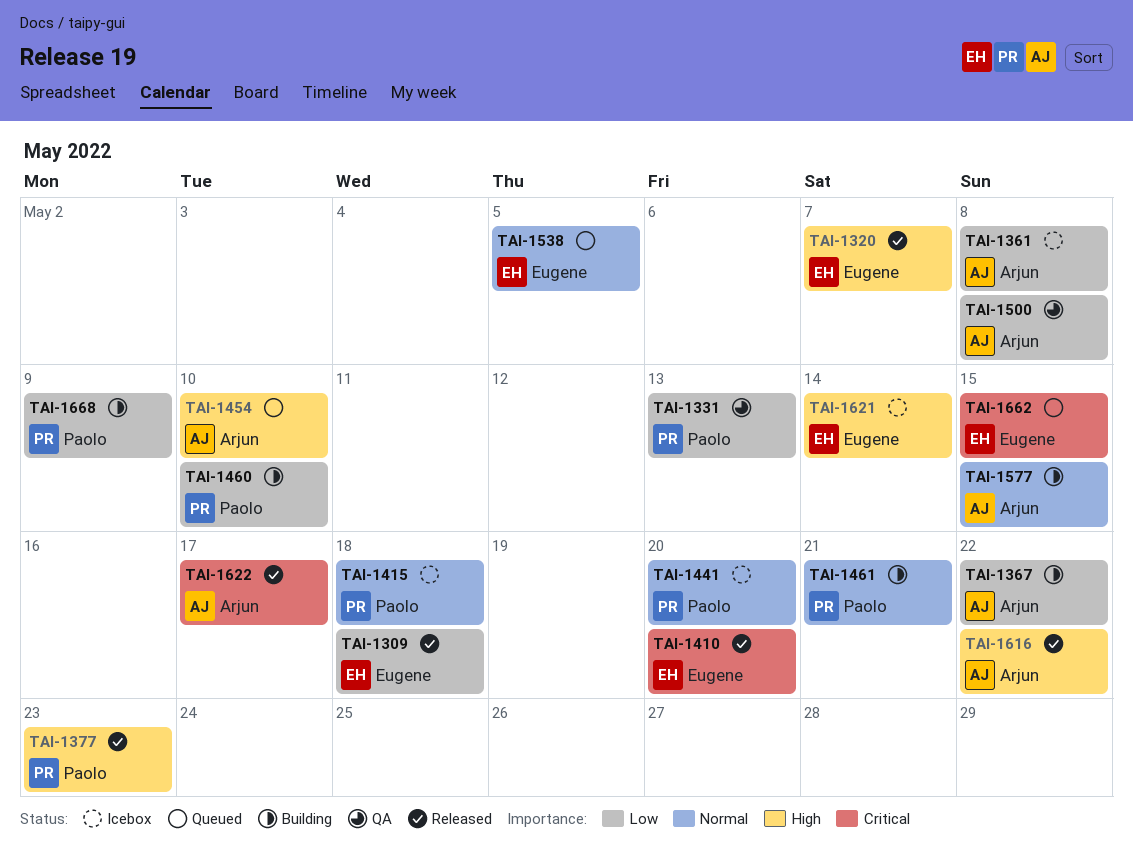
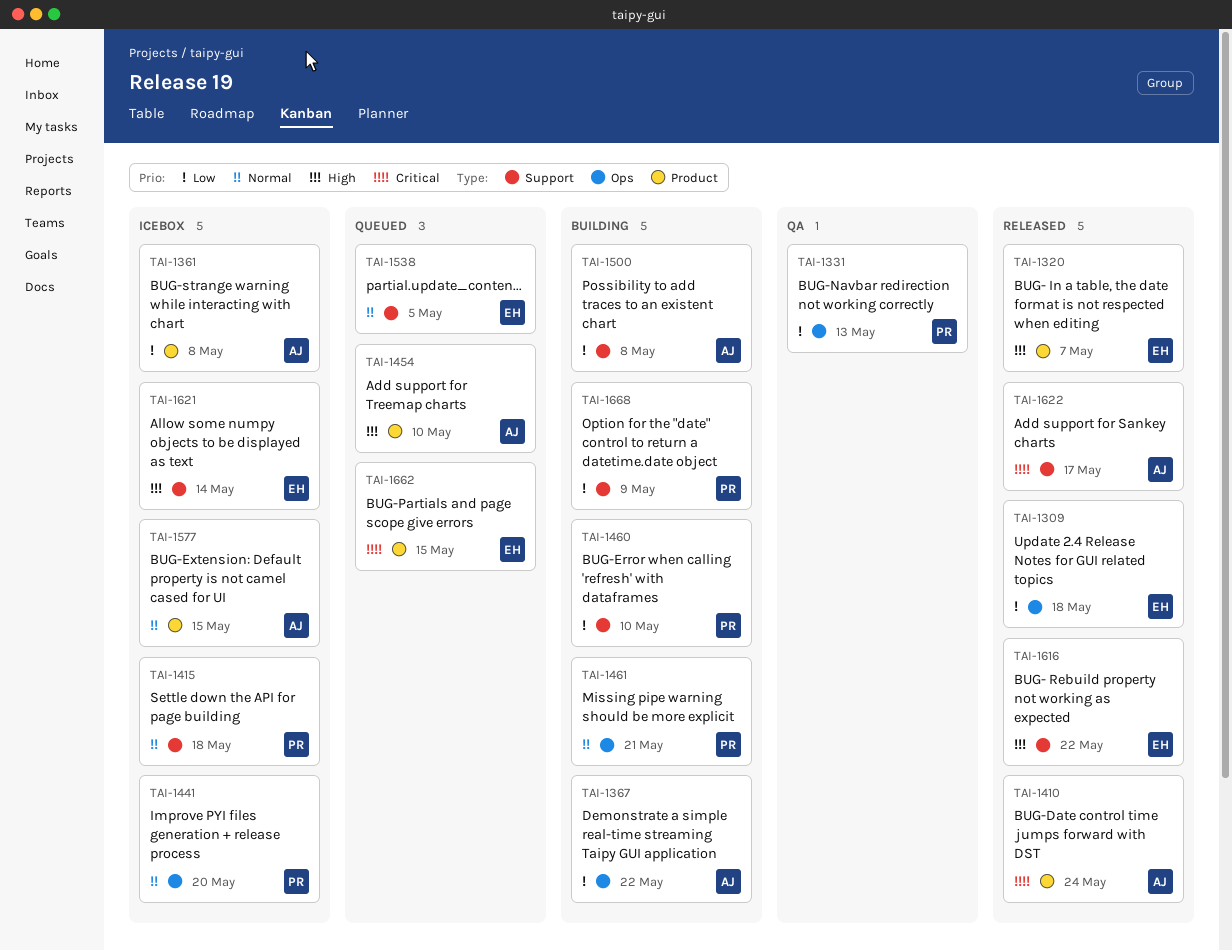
TAI-1377: present -> none
TAI-1410, owner: Eugene -> Arjun
TAI-1410, due: May 20 -> May 24
TAI-1500, status: QA -> Building
TAI-1577, status: Building -> Icebox
TAI-1616, owner: Arjun -> Eugene

